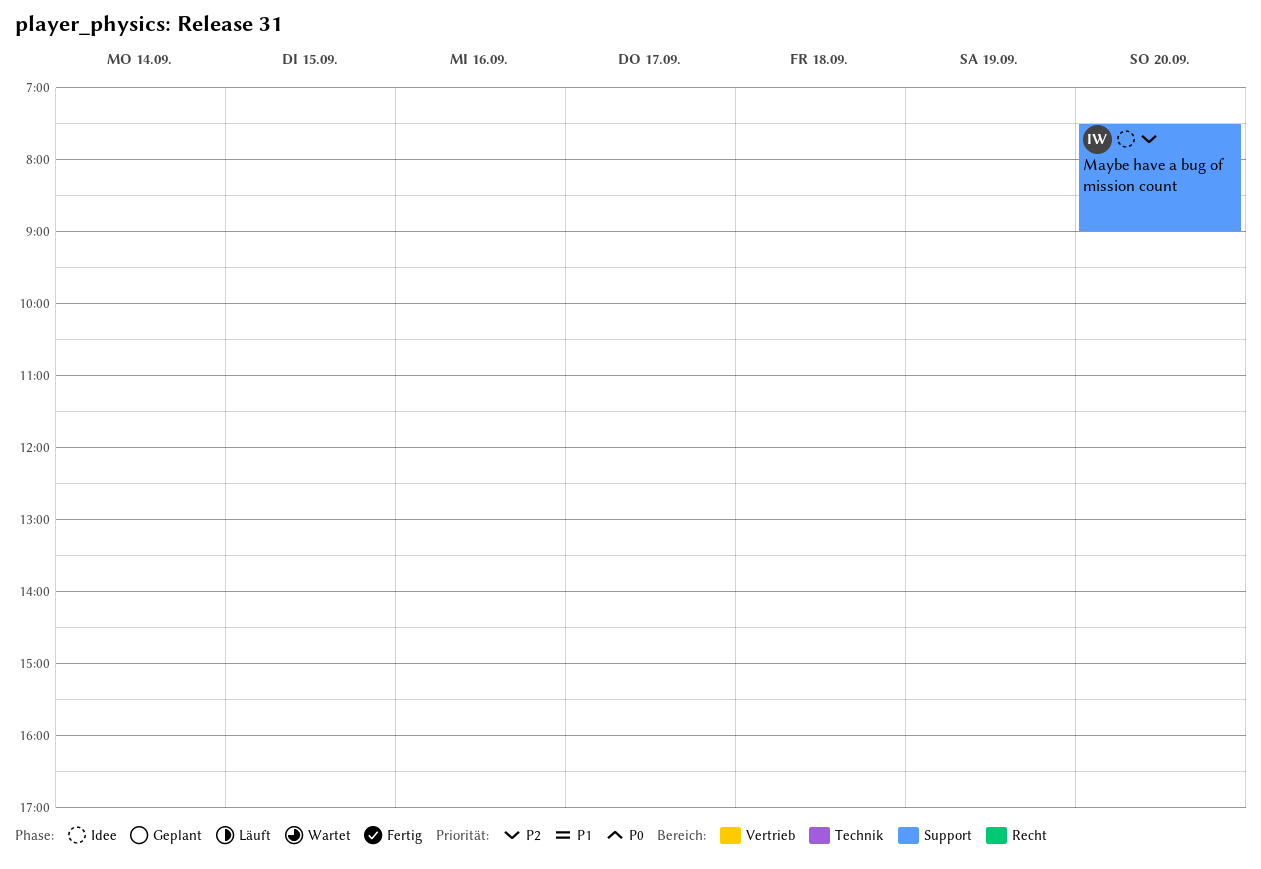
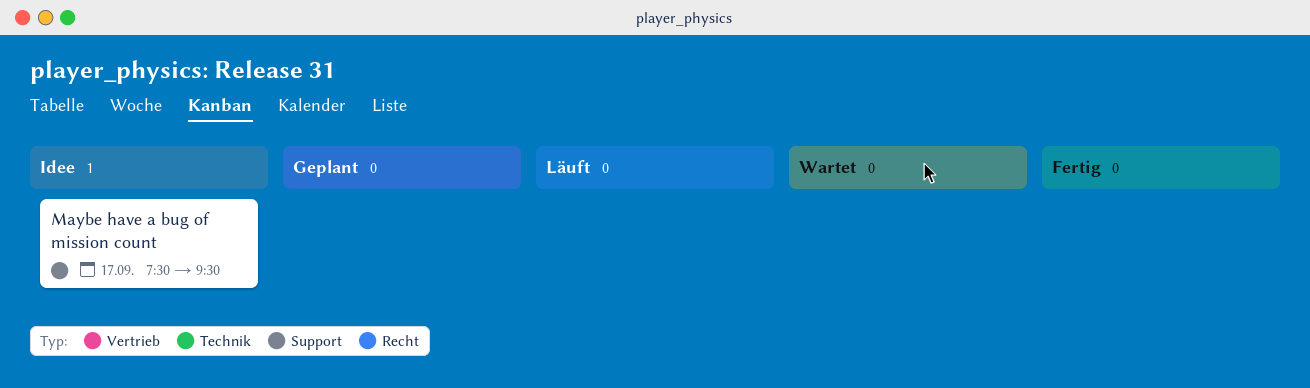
Maybe have a bug of mission count, day: Sep 20 -> Sep 17
Maybe have a bug of mission count, ends: 09:00 -> 09:30

